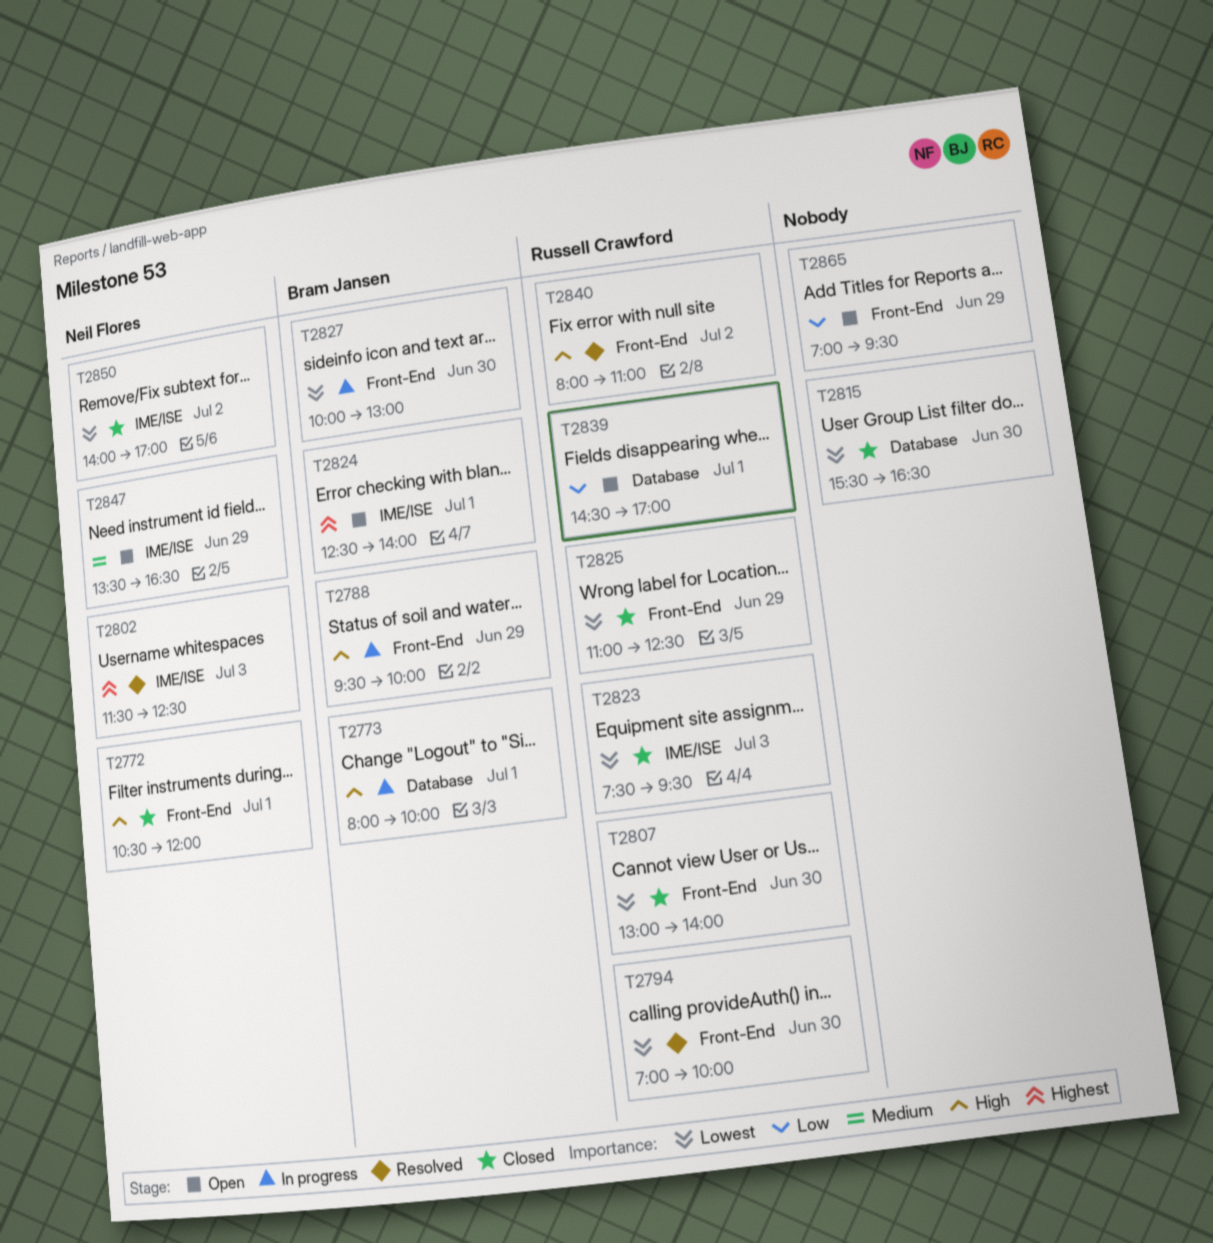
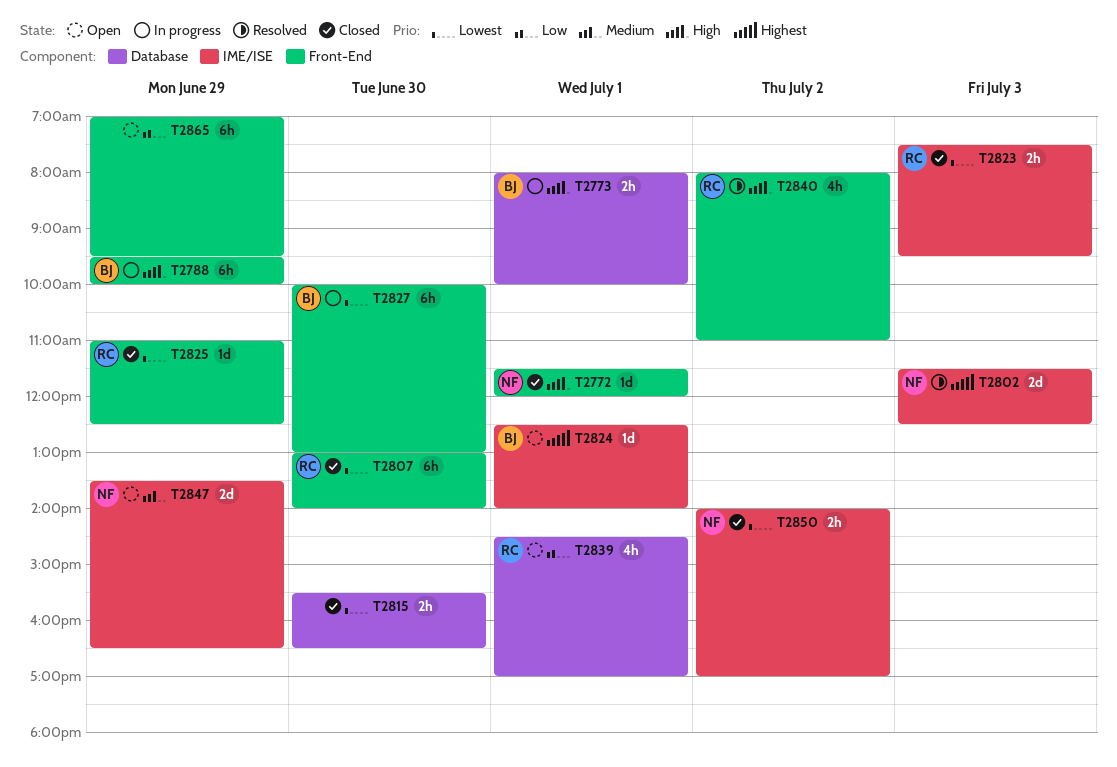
T2772, begins: 10:30 -> 11:30
T2794: present -> none

